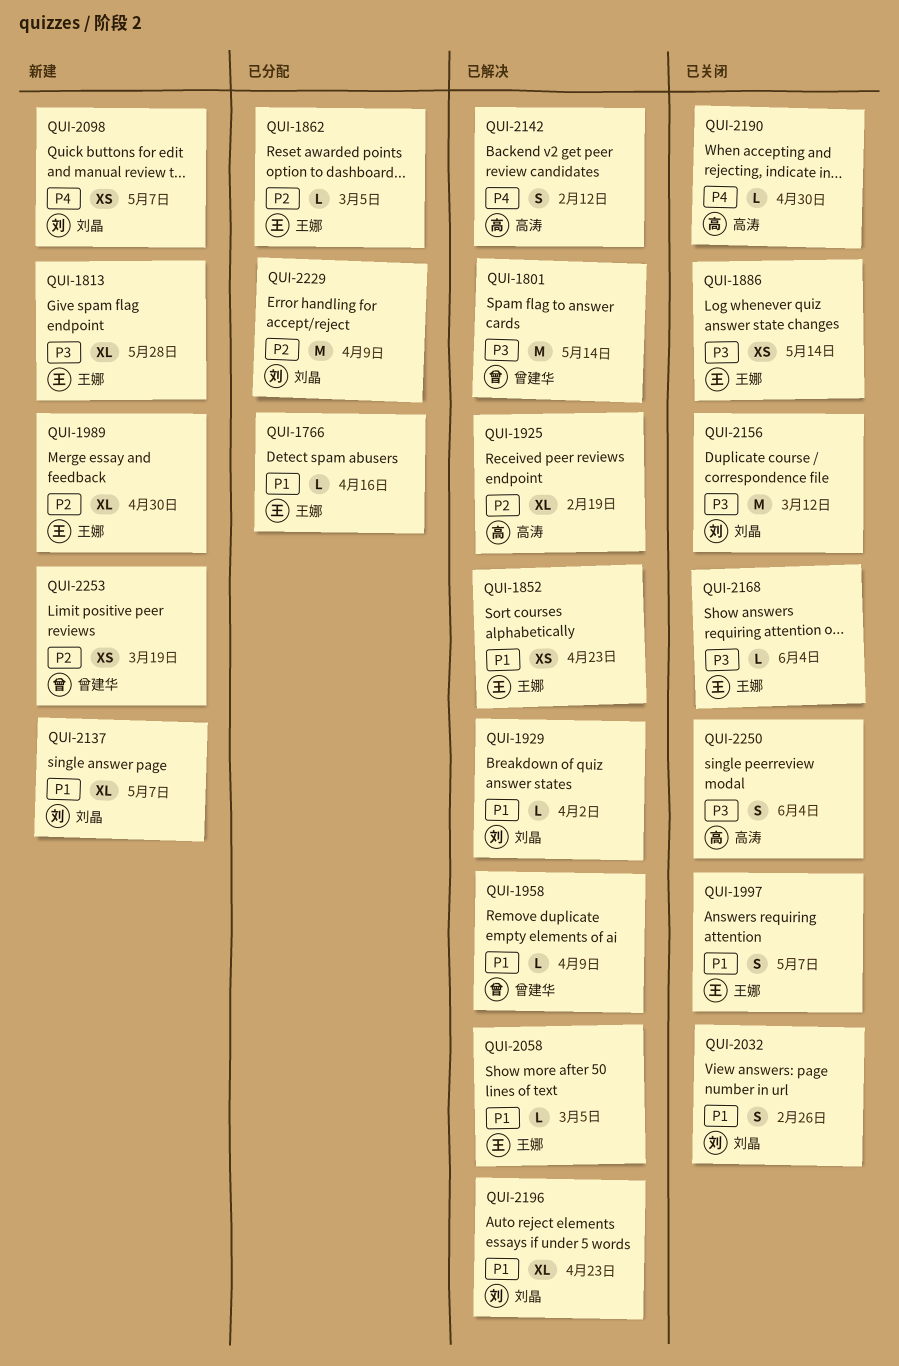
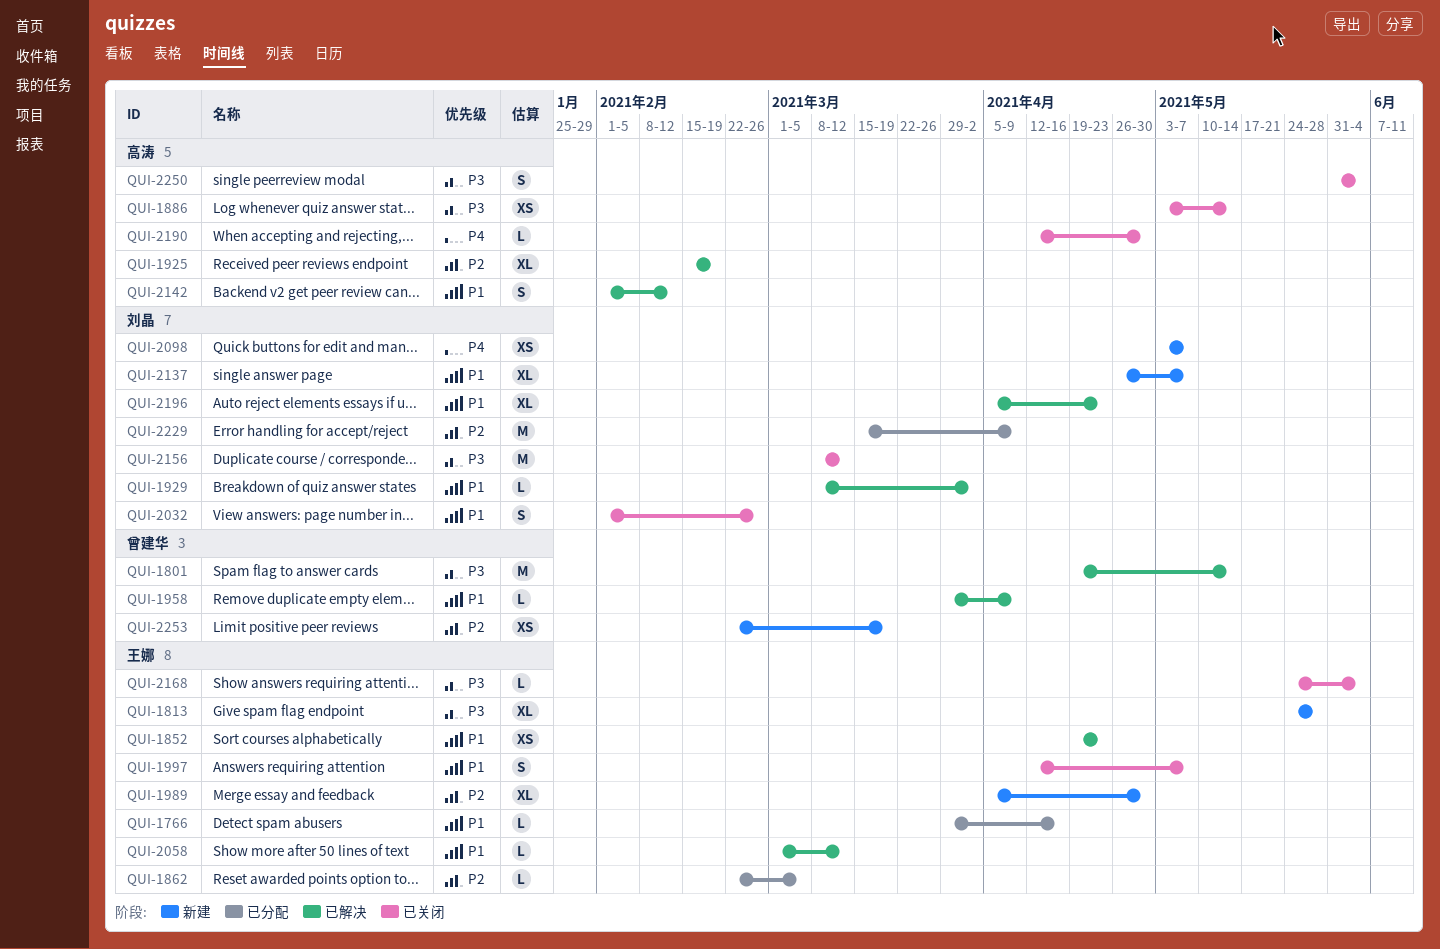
QUI-1886, owner: 王娜 -> 高涛
QUI-2058, due: Mar 5 -> Mar 12
QUI-2142, priority: P4 -> P1

